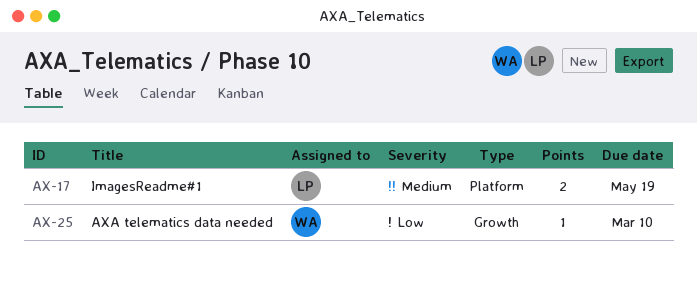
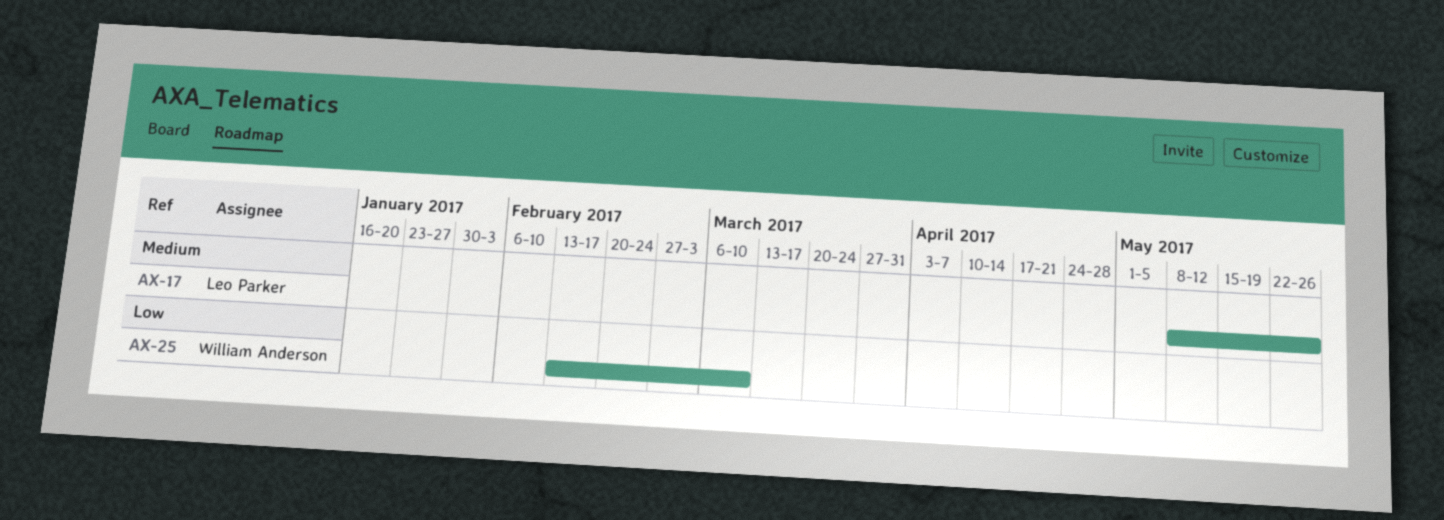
AX-17, due: May 19 -> May 26

